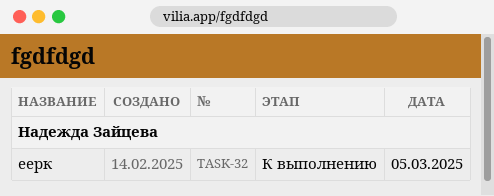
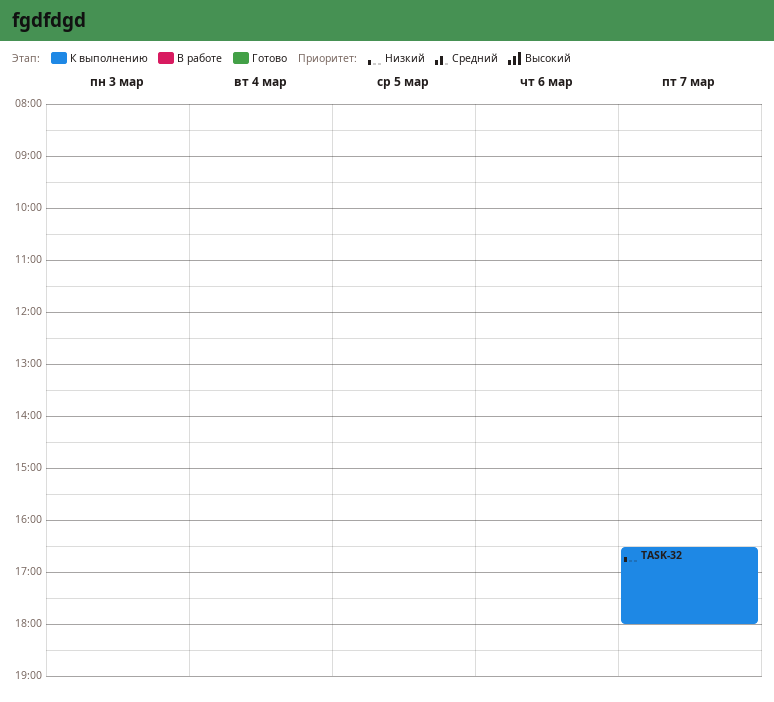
TASK-32, day: Mar 5 -> Mar 7

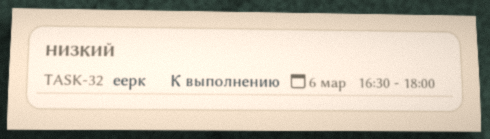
TASK-32, day: Mar 7 -> Mar 6

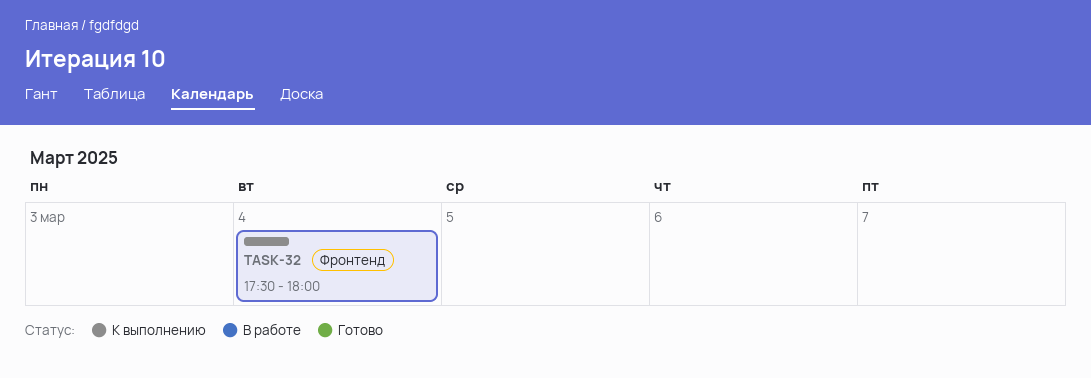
TASK-32, day: Mar 6 -> Mar 4
TASK-32, begins: 16:30 -> 17:30

